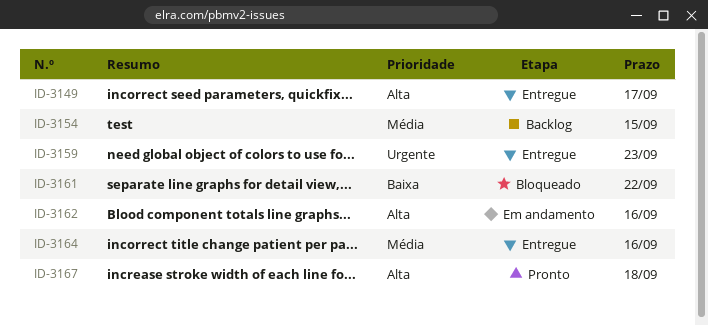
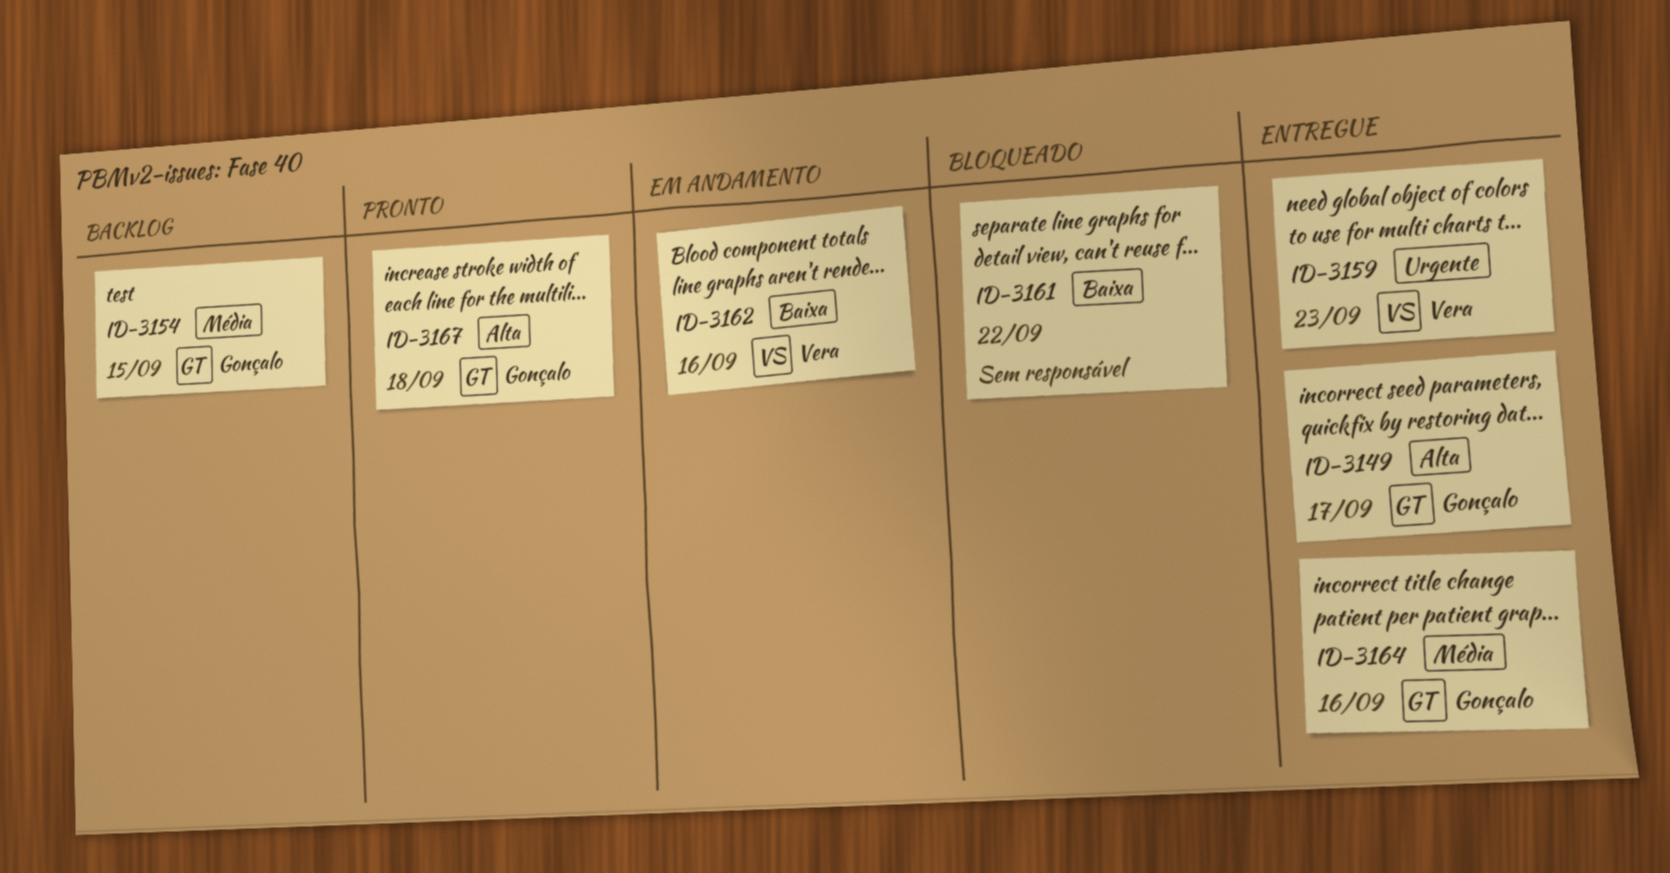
ID-3162, priority: Alta -> Baixa

